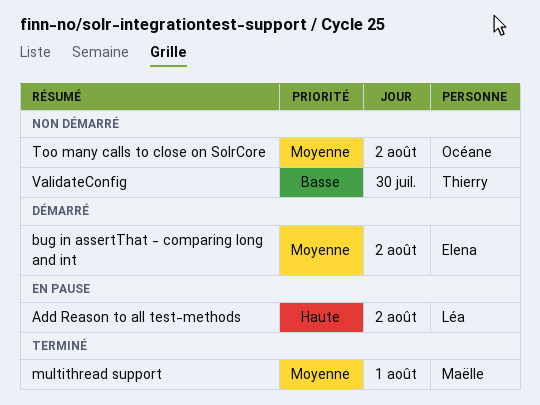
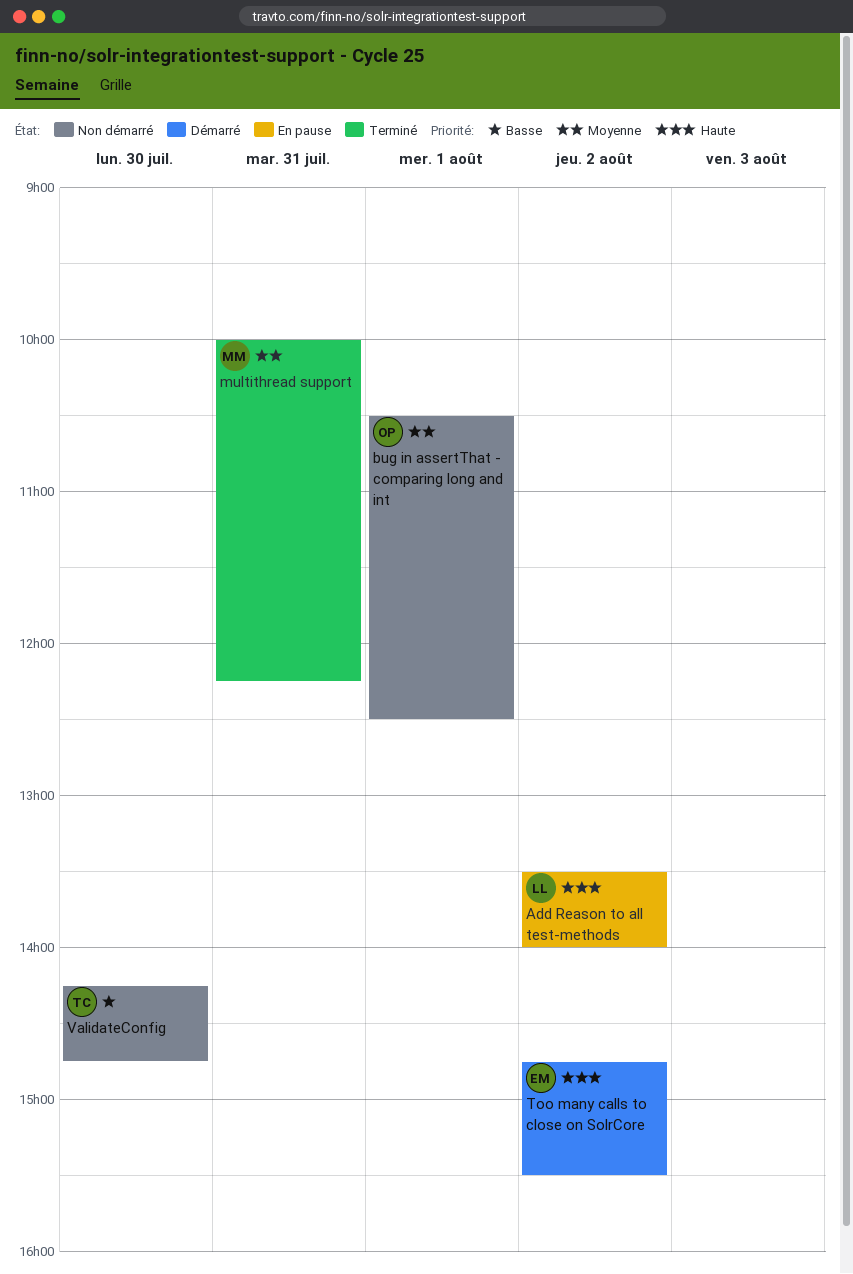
bug in assertThat - comparing long and int, status: Démarré -> Non démarré
bug in assertThat - comparing long and int, owner: Elena -> Océane
bug in assertThat - comparing long and int, day: Aug 2 -> Aug 1
multithread support, day: Aug 1 -> Jul 31
Too many calls to close on SolrCore, status: Non démarré -> Démarré
Too many calls to close on SolrCore, owner: Océane -> Elena
Too many calls to close on SolrCore, priority: Moyenne -> Haute

